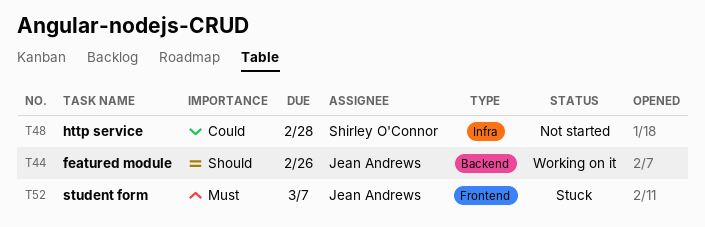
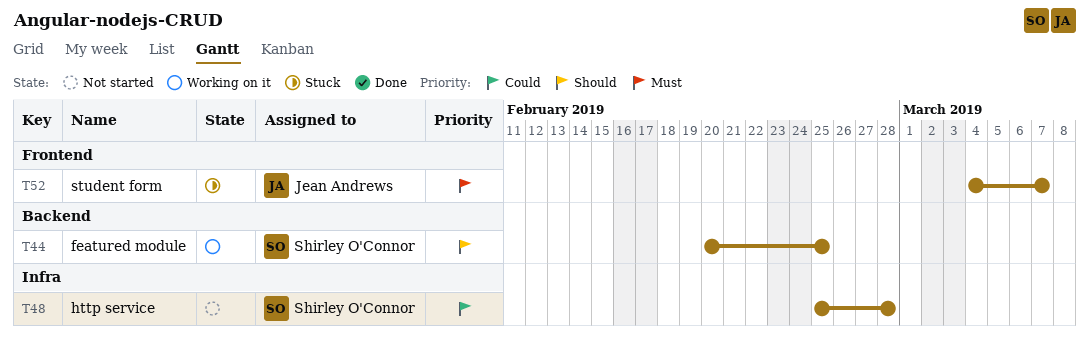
T44, owner: Jean Andrews -> Shirley O'Connor
T44, due: Feb 26 -> Feb 25

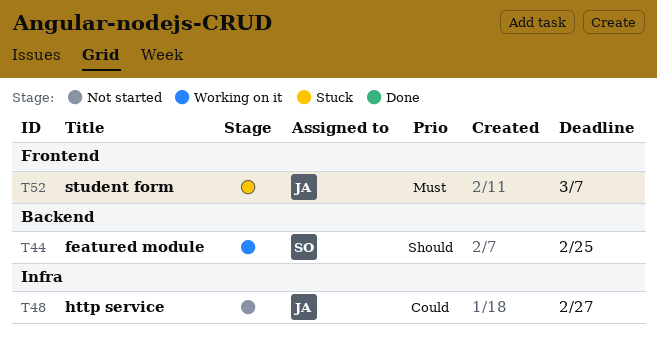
T48, owner: Shirley O'Connor -> Jean Andrews
T48, due: Feb 28 -> Feb 27

